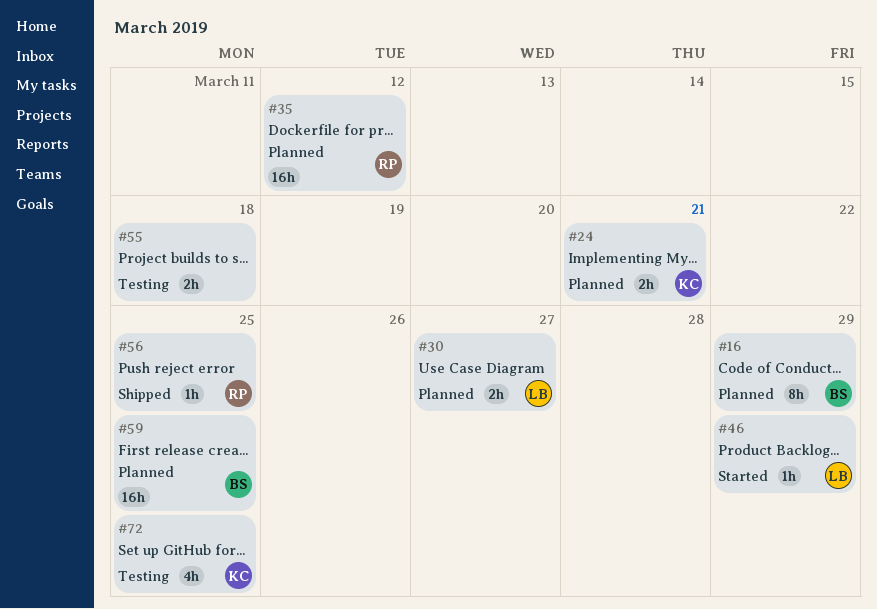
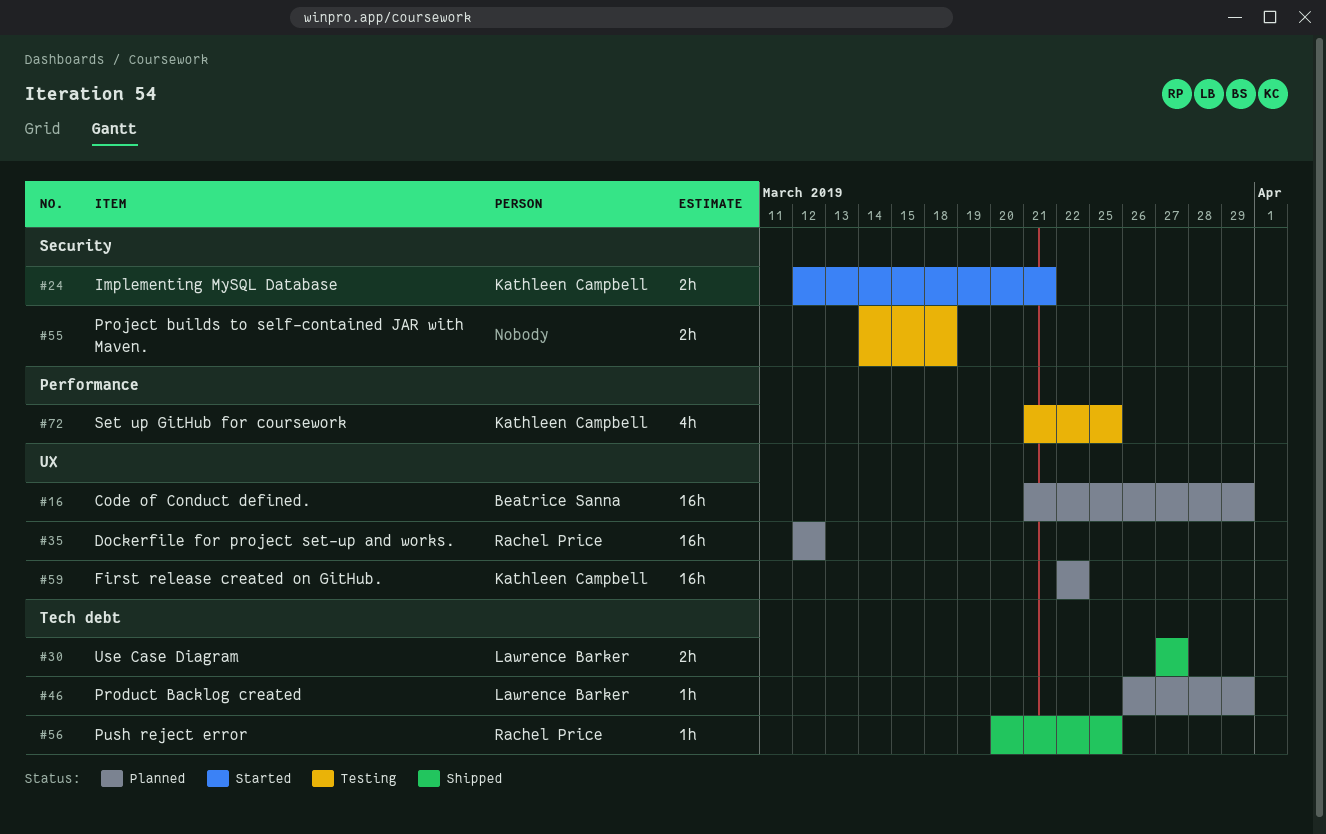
#16, estimate: 8h -> 16h
#24, status: Planned -> Started
#30, status: Planned -> Shipped
#46, status: Started -> Planned
#59, owner: Beatrice Sanna -> Kathleen Campbell
#59, due: Mar 25 -> Mar 22

